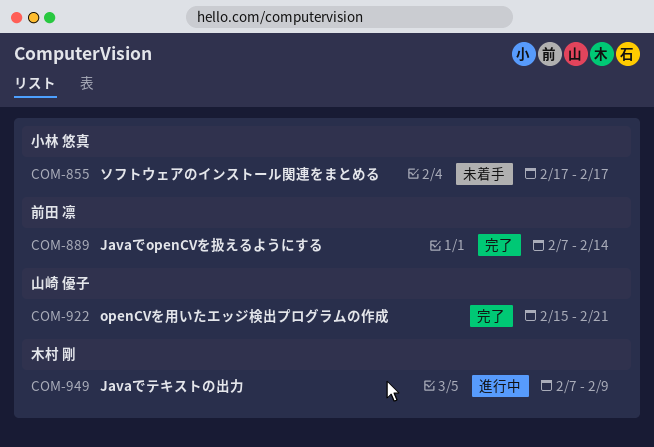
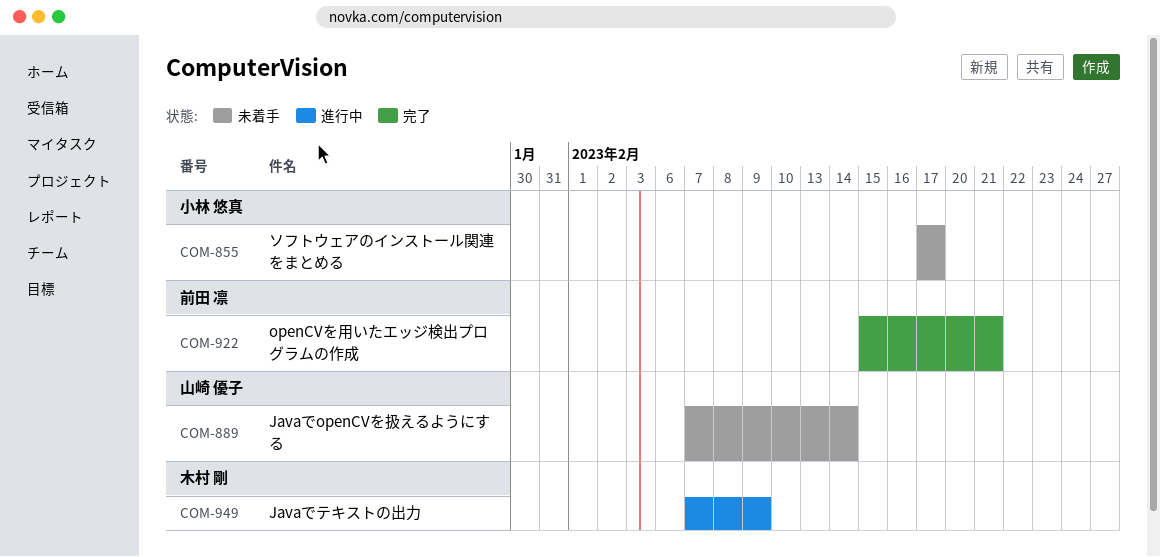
COM-889, status: 完了 -> 未着手
COM-889, owner: 前田 凛 -> 山崎 優子
COM-922, owner: 山崎 優子 -> 前田 凛

